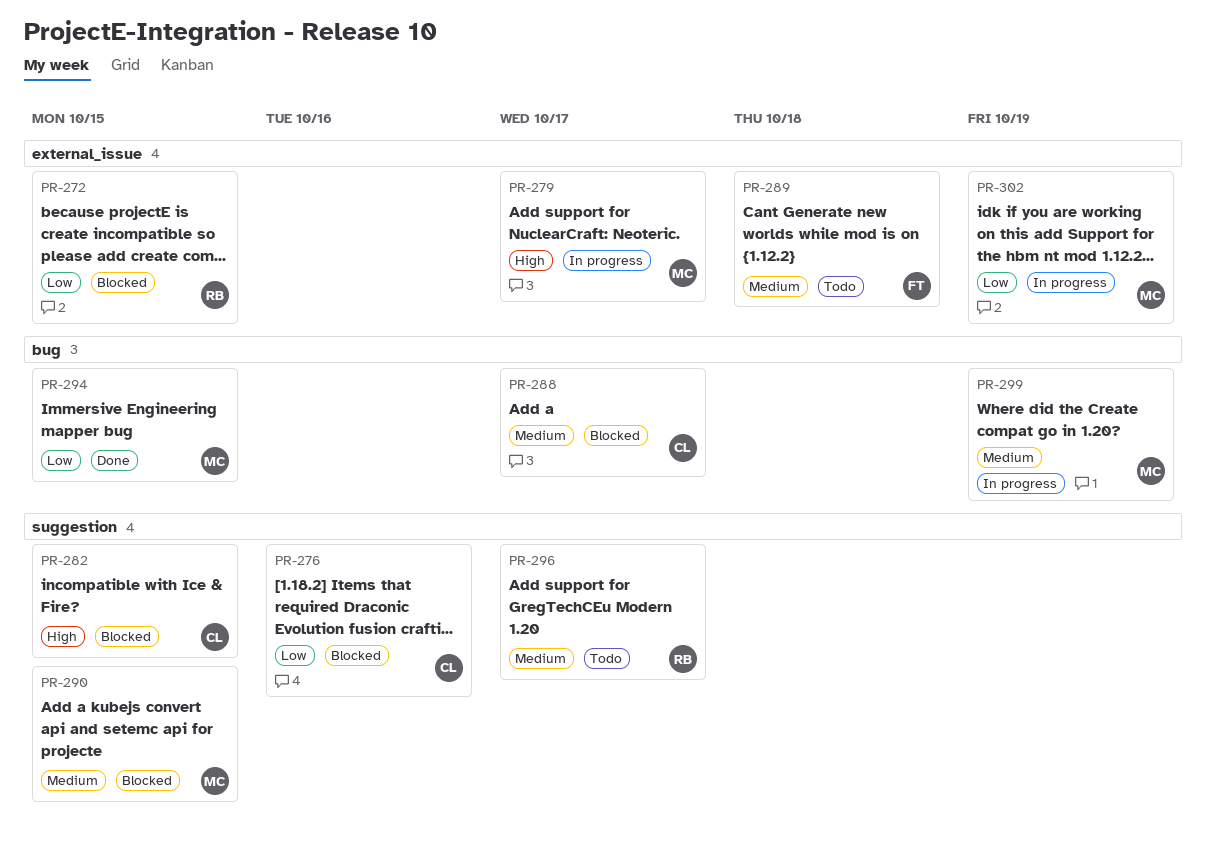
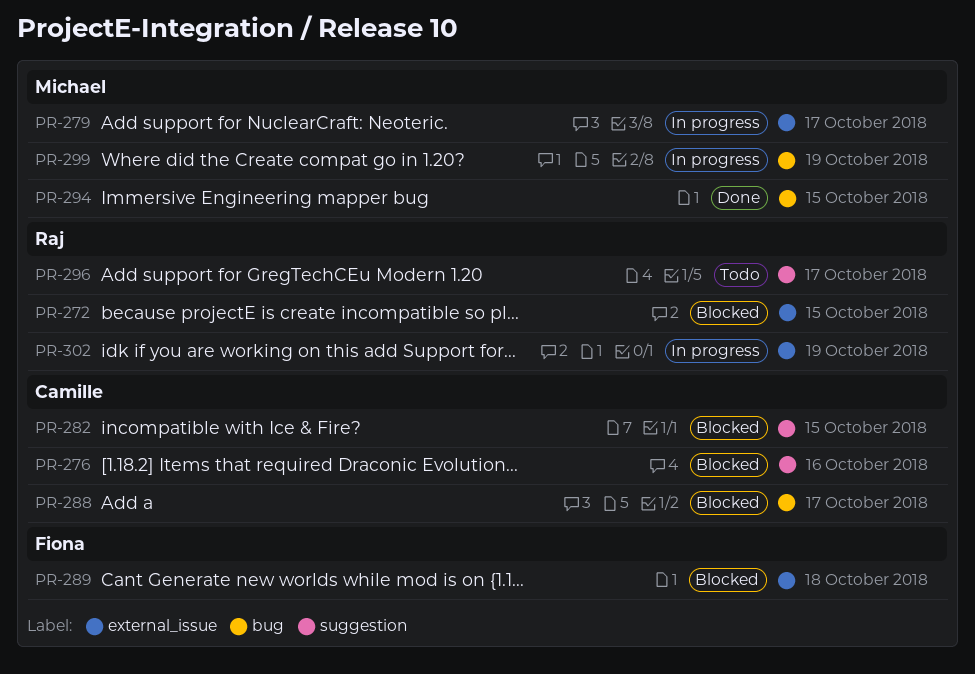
PR-289, status: Todo -> Blocked
PR-290: present -> none
PR-302, owner: Michael -> Raj

